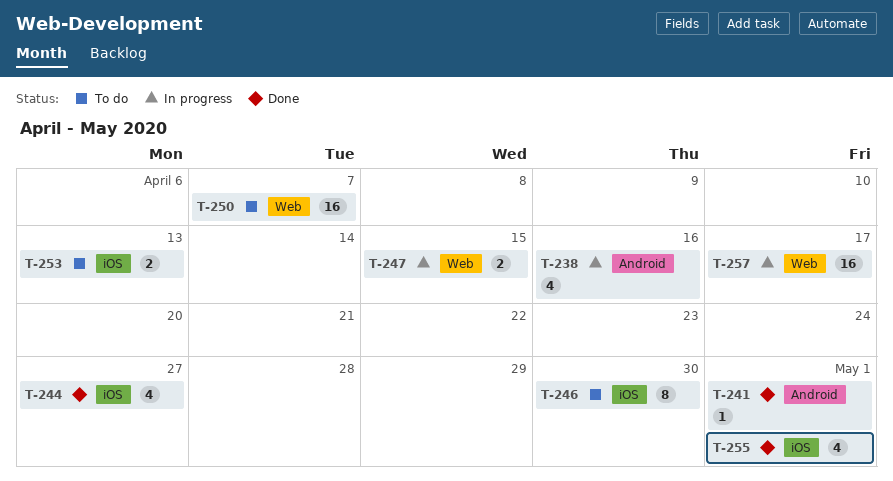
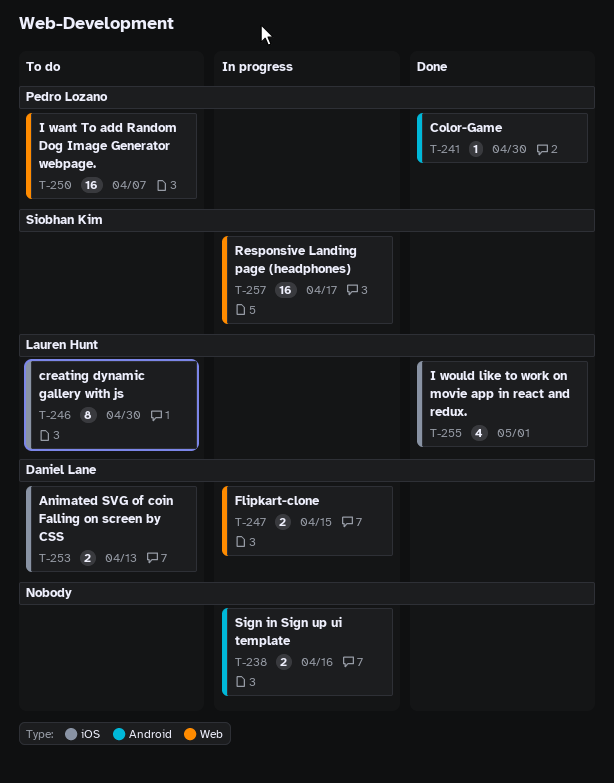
T-238, estimate: 4 -> 2
T-241, due: May 1 -> Apr 30
T-244: present -> none

